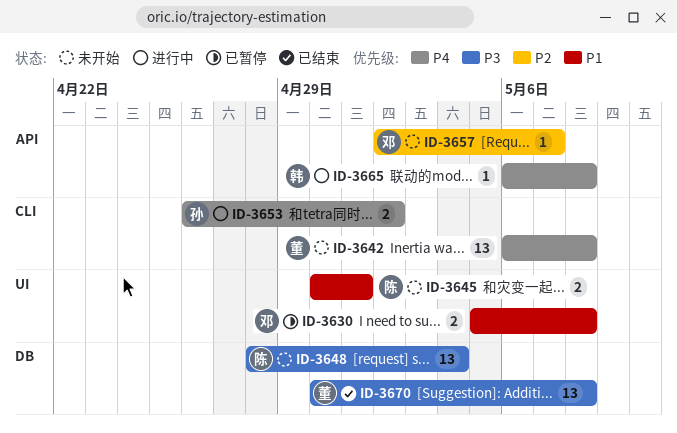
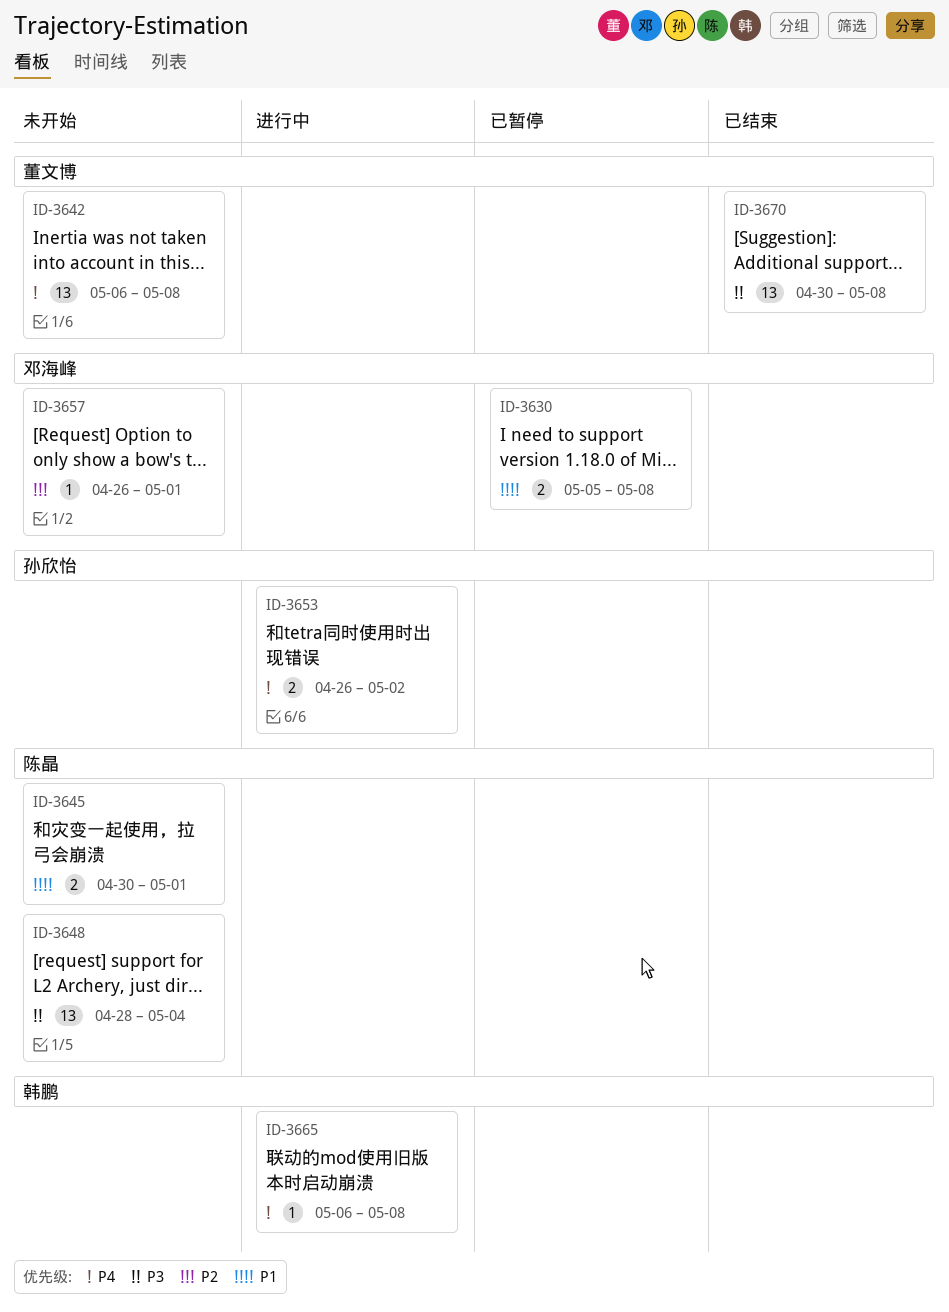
ID-3657, start: May 2 -> Apr 26
ID-3657, due: May 7 -> May 1

